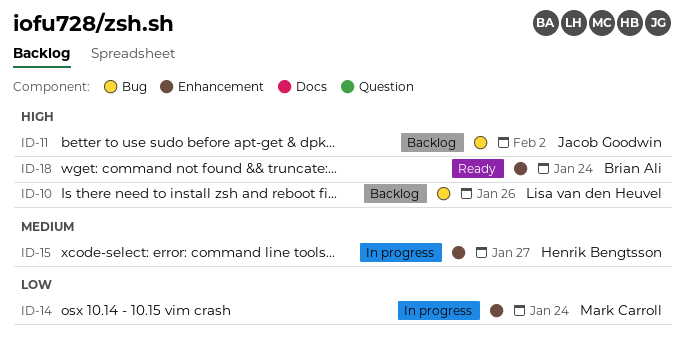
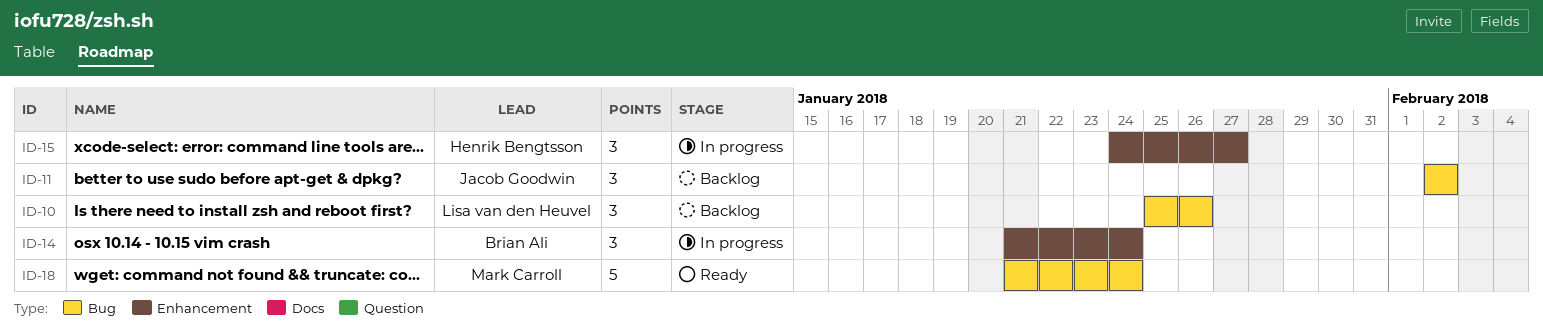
ID-14, owner: Mark Carroll -> Brian Ali
ID-18, owner: Brian Ali -> Mark Carroll
ID-18, label: Enhancement -> Bug

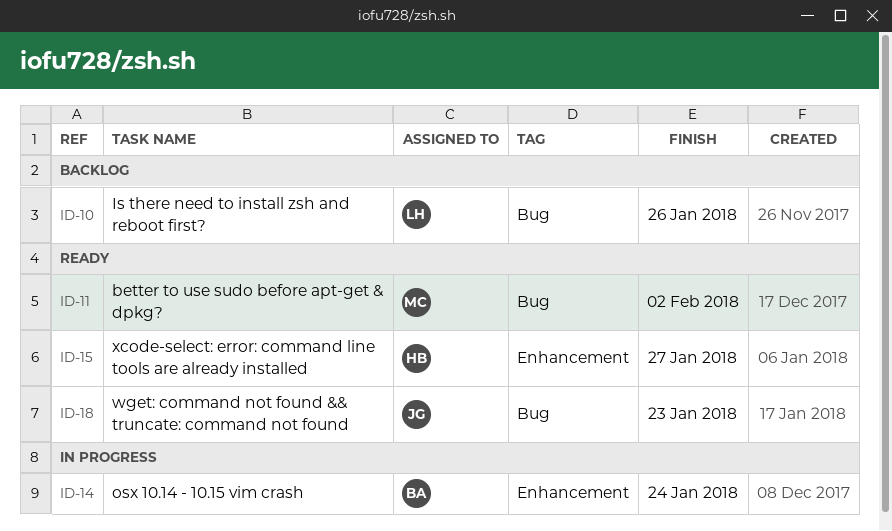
ID-11, status: Backlog -> Ready
ID-11, owner: Jacob Goodwin -> Mark Carroll
ID-15, status: In progress -> Ready
ID-18, owner: Mark Carroll -> Jacob Goodwin
ID-18, due: Jan 24 -> Jan 23

